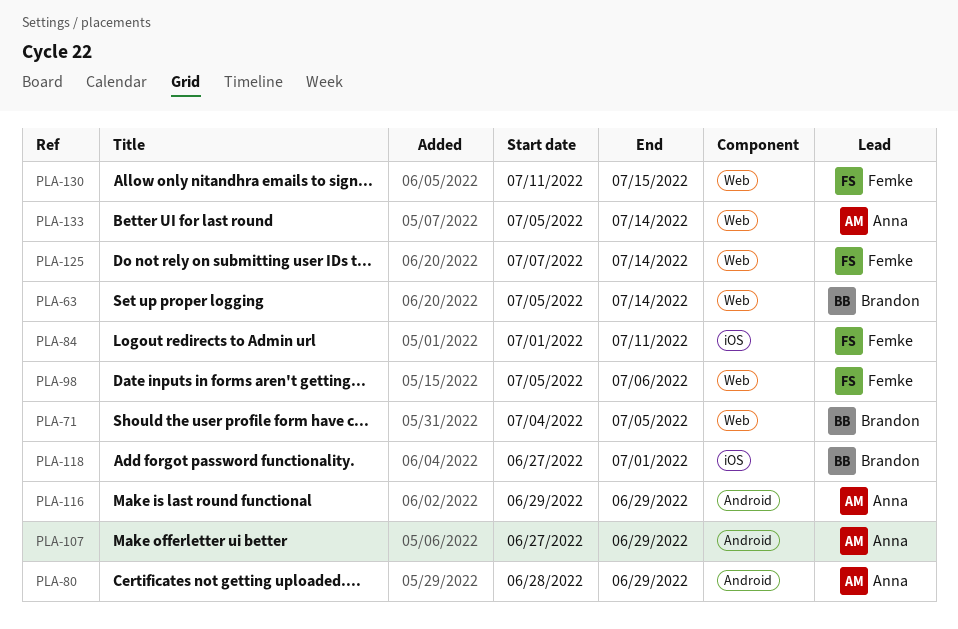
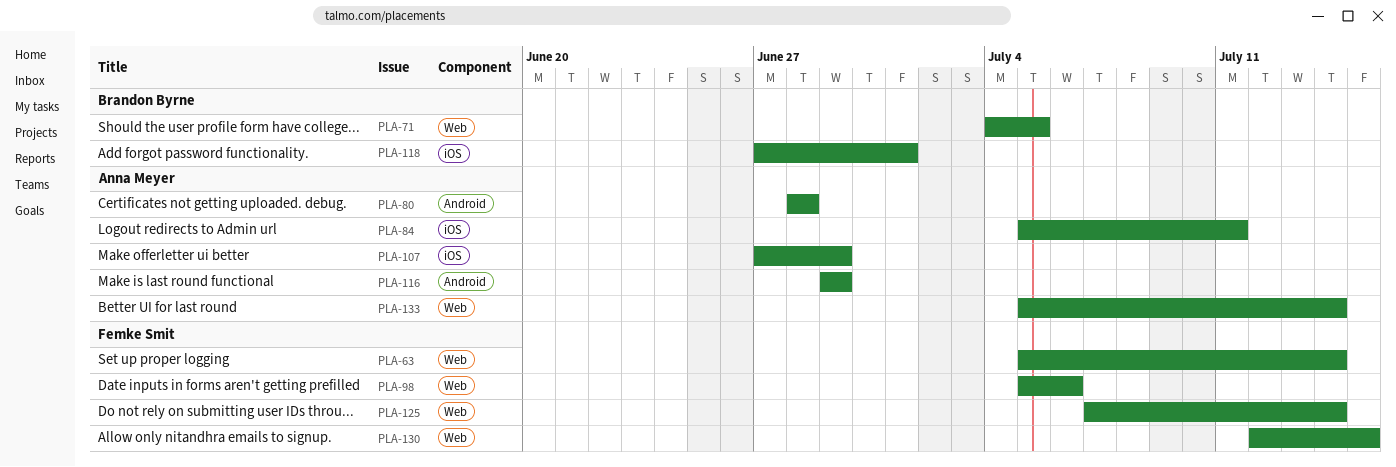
PLA-63, owner: Brandon Byrne -> Femke Smit
PLA-80, due: Jun 29 -> Jun 28
PLA-84, owner: Femke Smit -> Anna Meyer
PLA-84, start: Jul 1 -> Jul 5
PLA-107, label: Android -> iOS
PLA-130, start: Jul 11 -> Jul 12

